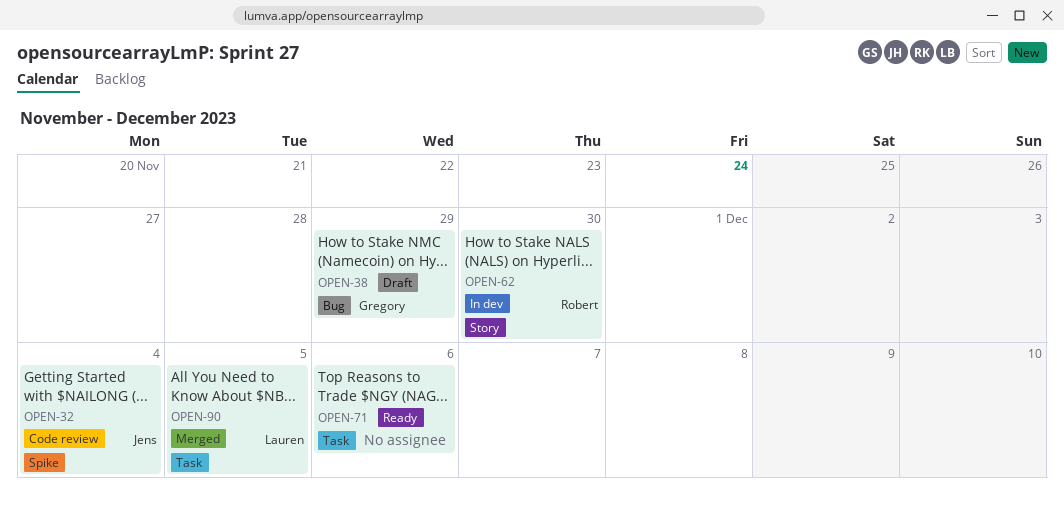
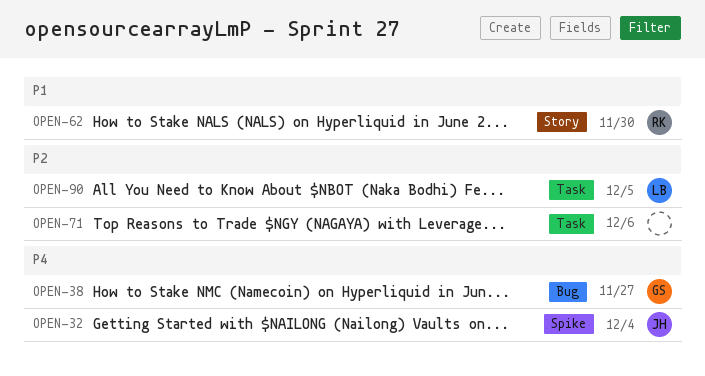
OPEN-38, due: Nov 29 -> Nov 27

